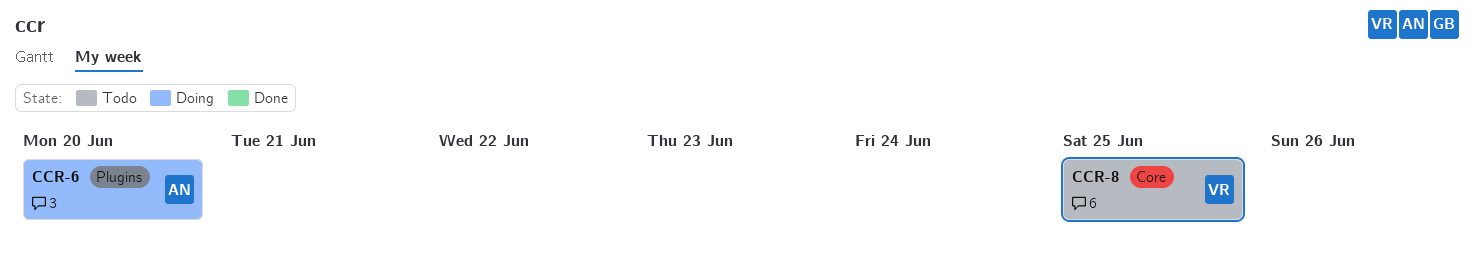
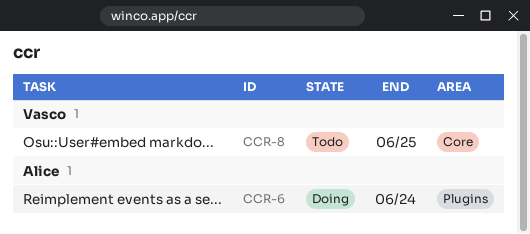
CCR-6, due: Jun 20 -> Jun 24

